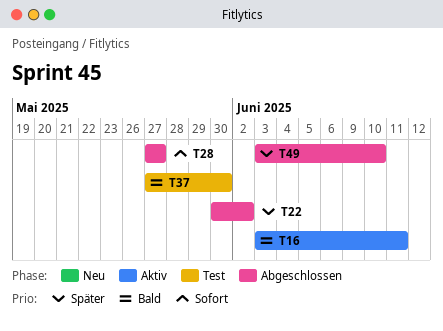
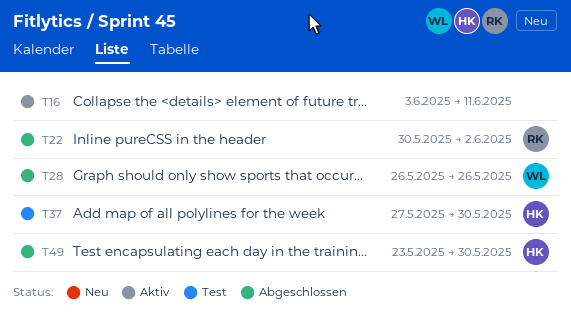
T28, start: May 27 -> May 26
T28, due: May 27 -> May 26
T49, start: Jun 3 -> May 23
T49, due: Jun 10 -> May 30

